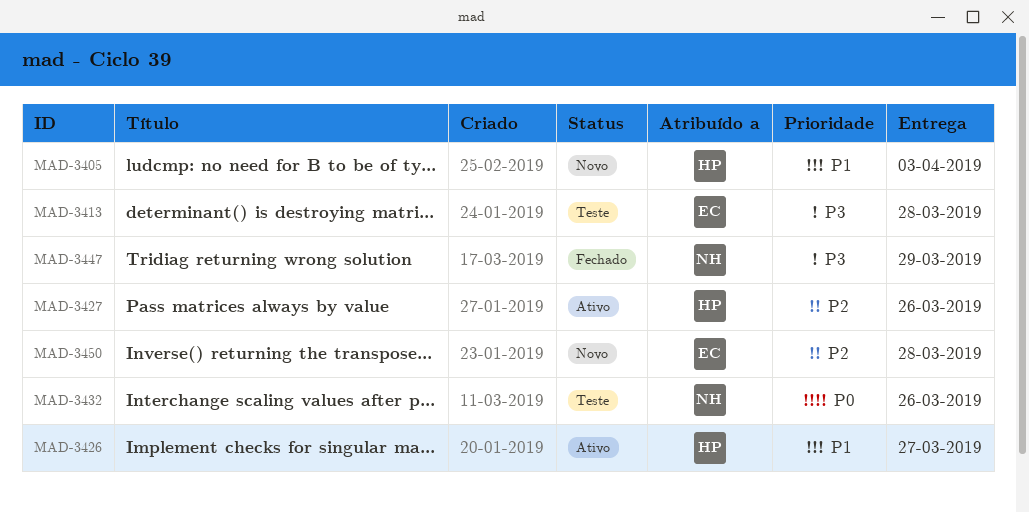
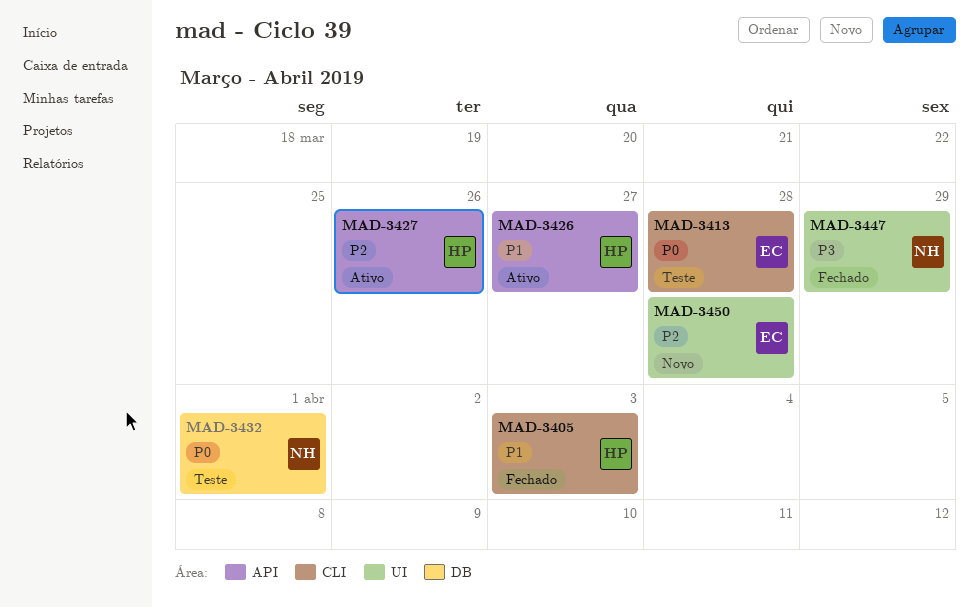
MAD-3405, status: Novo -> Fechado
MAD-3413, priority: P3 -> P0
MAD-3432, due: Mar 26 -> Apr 1

